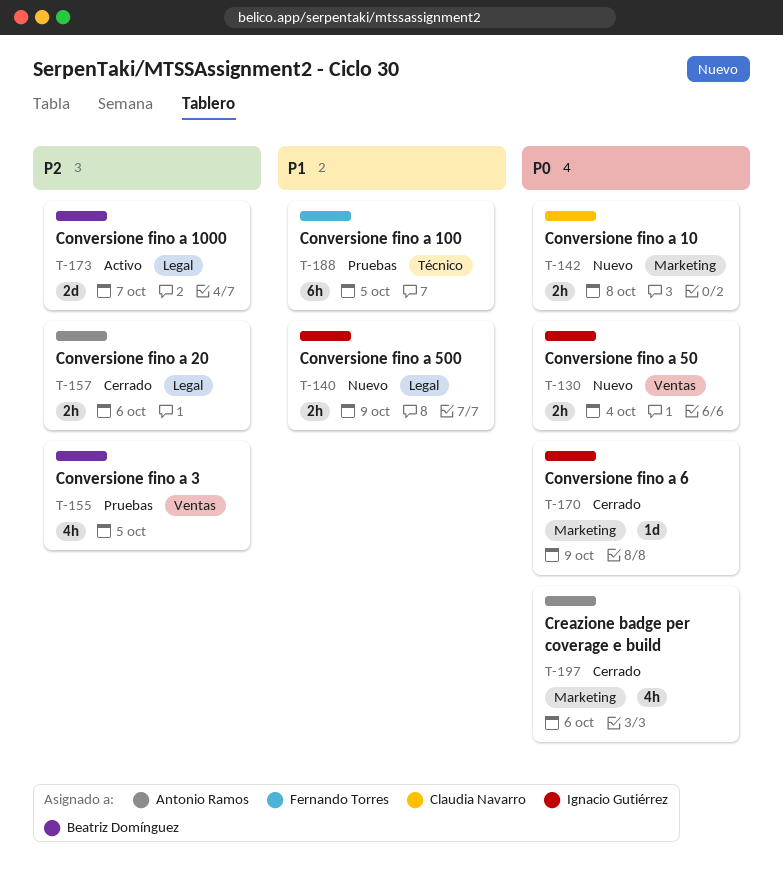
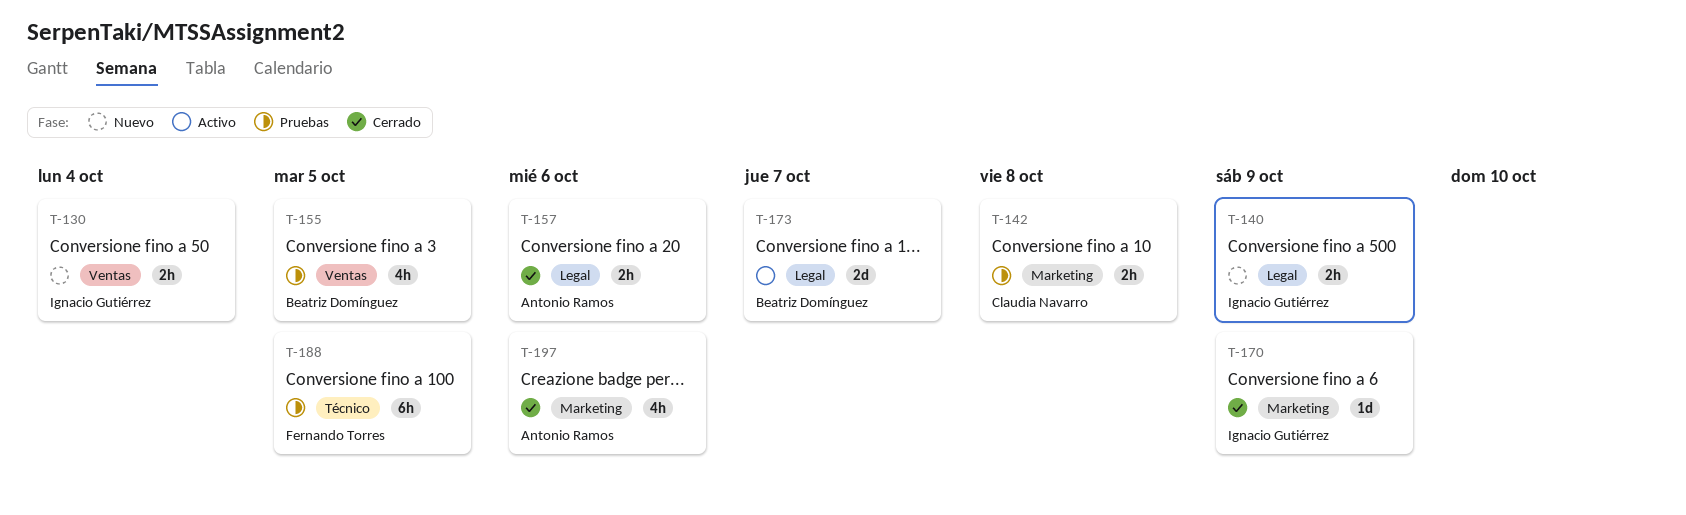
T-142, status: Nuevo -> Pruebas

